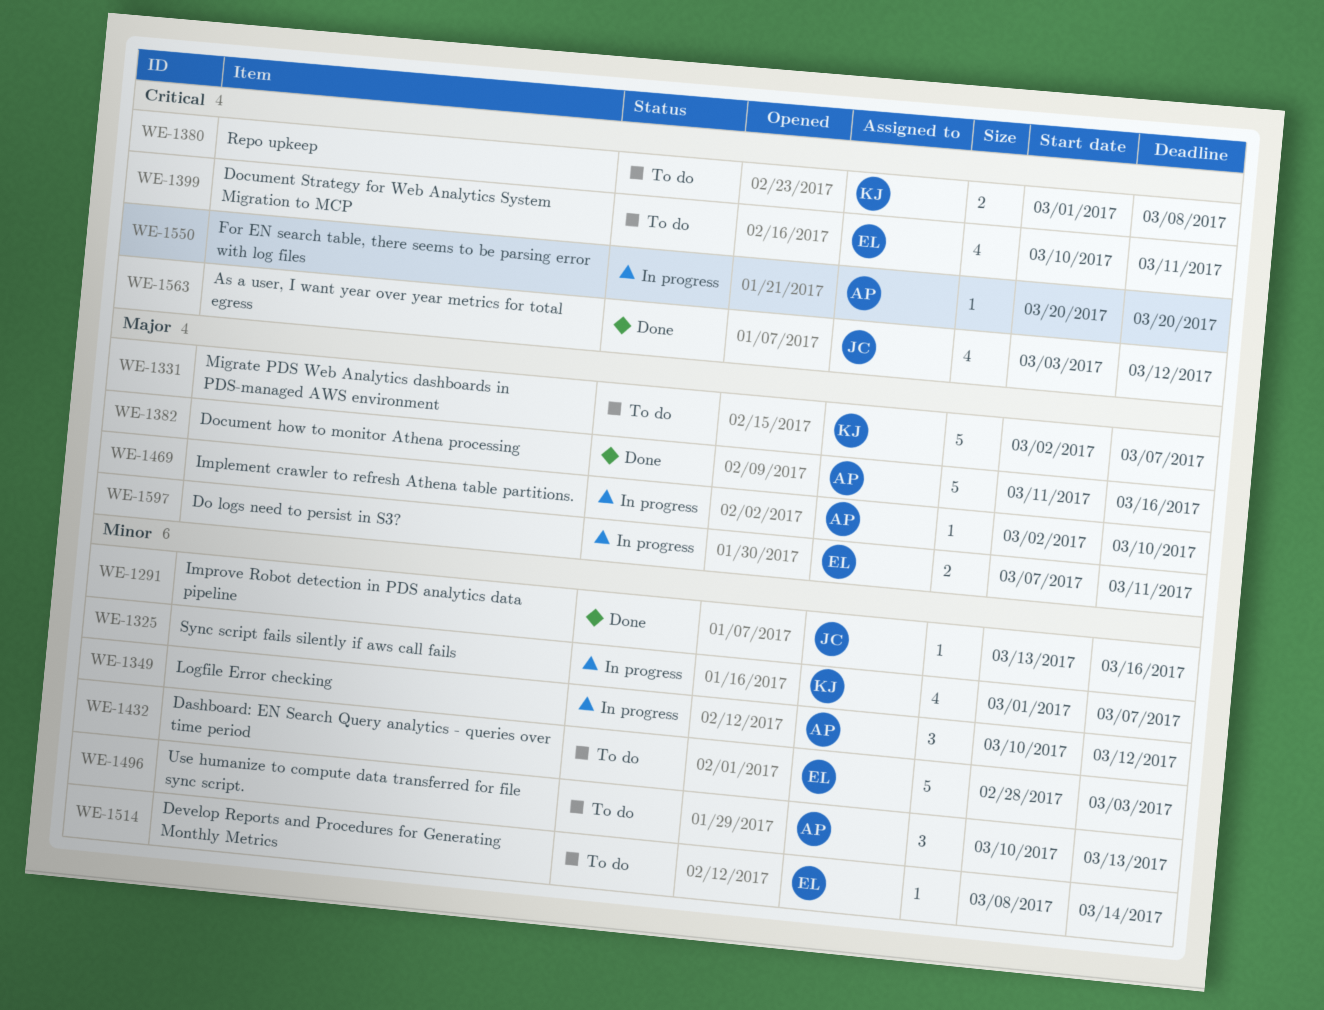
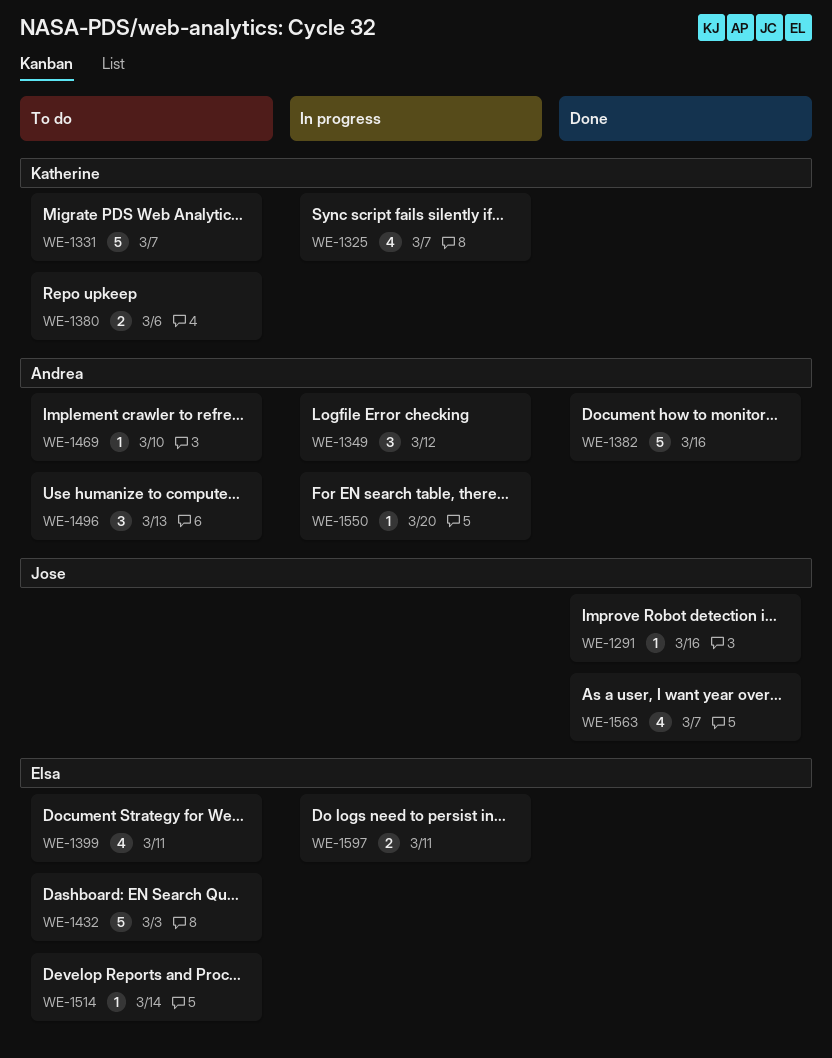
WE-1380, due: Mar 8 -> Mar 6
WE-1469, status: In progress -> To do
WE-1563, due: Mar 12 -> Mar 7

